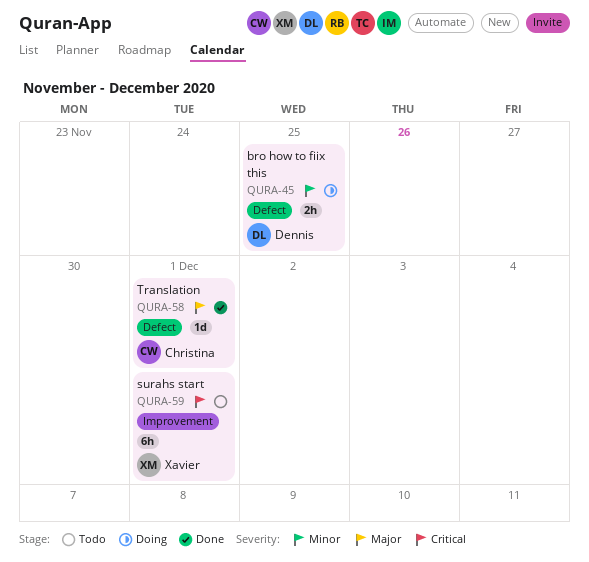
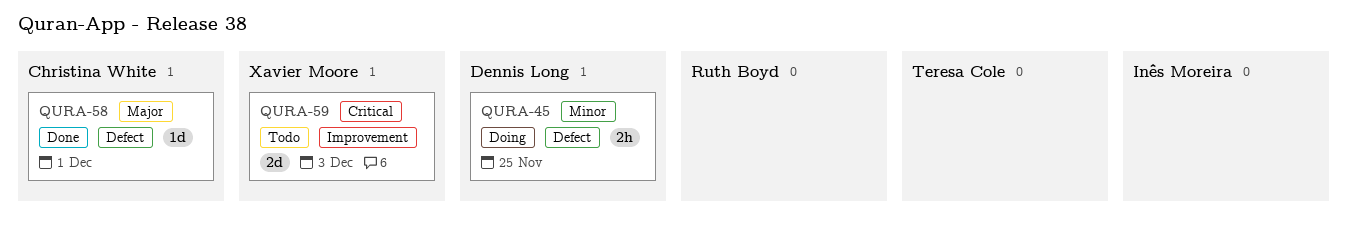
QURA-59, estimate: 6h -> 2d
QURA-59, due: Dec 1 -> Dec 3

